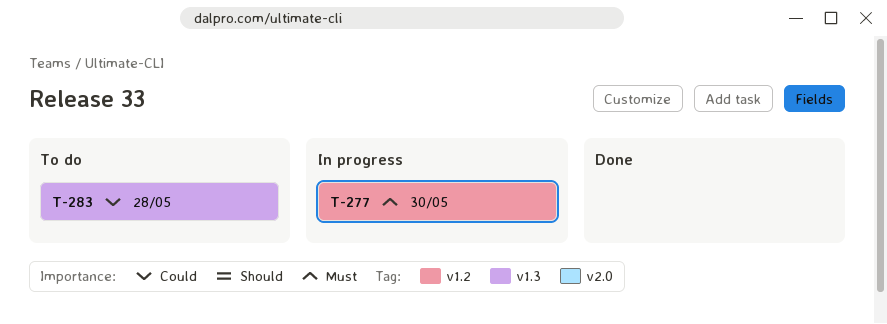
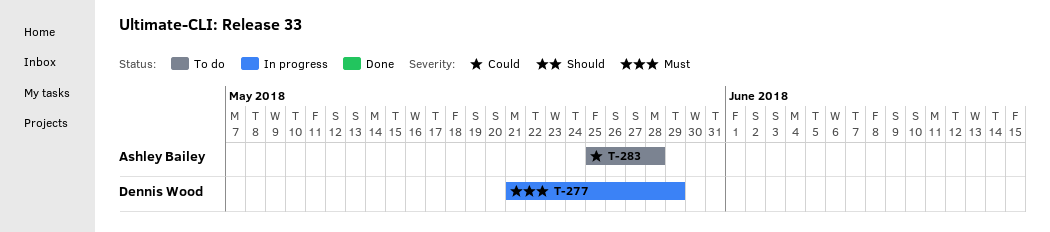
T-277, due: May 30 -> May 29

